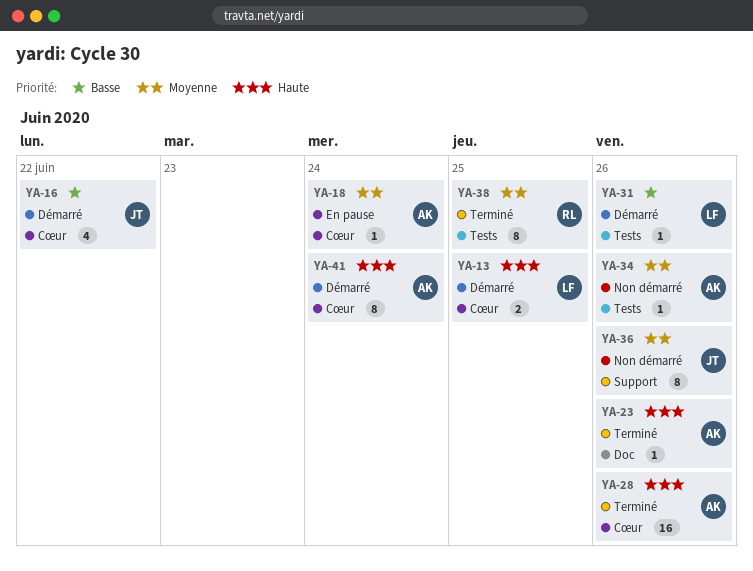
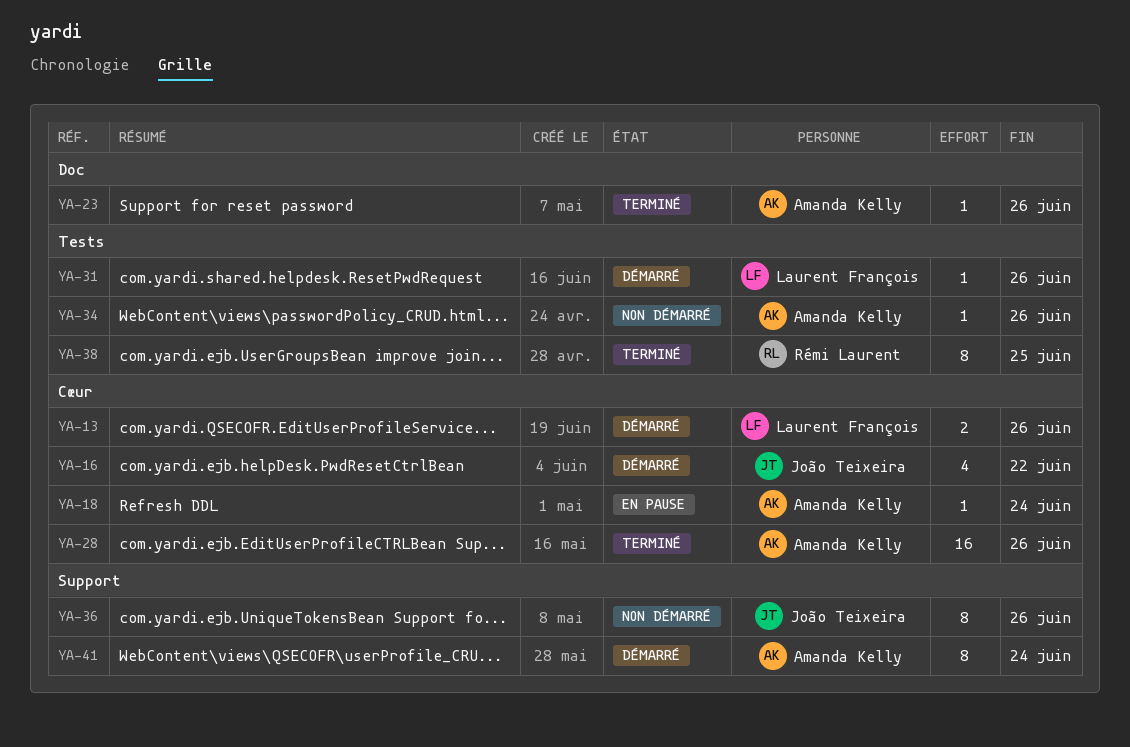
YA-13, due: Jun 25 -> Jun 26
YA-41, label: Cœur -> Support

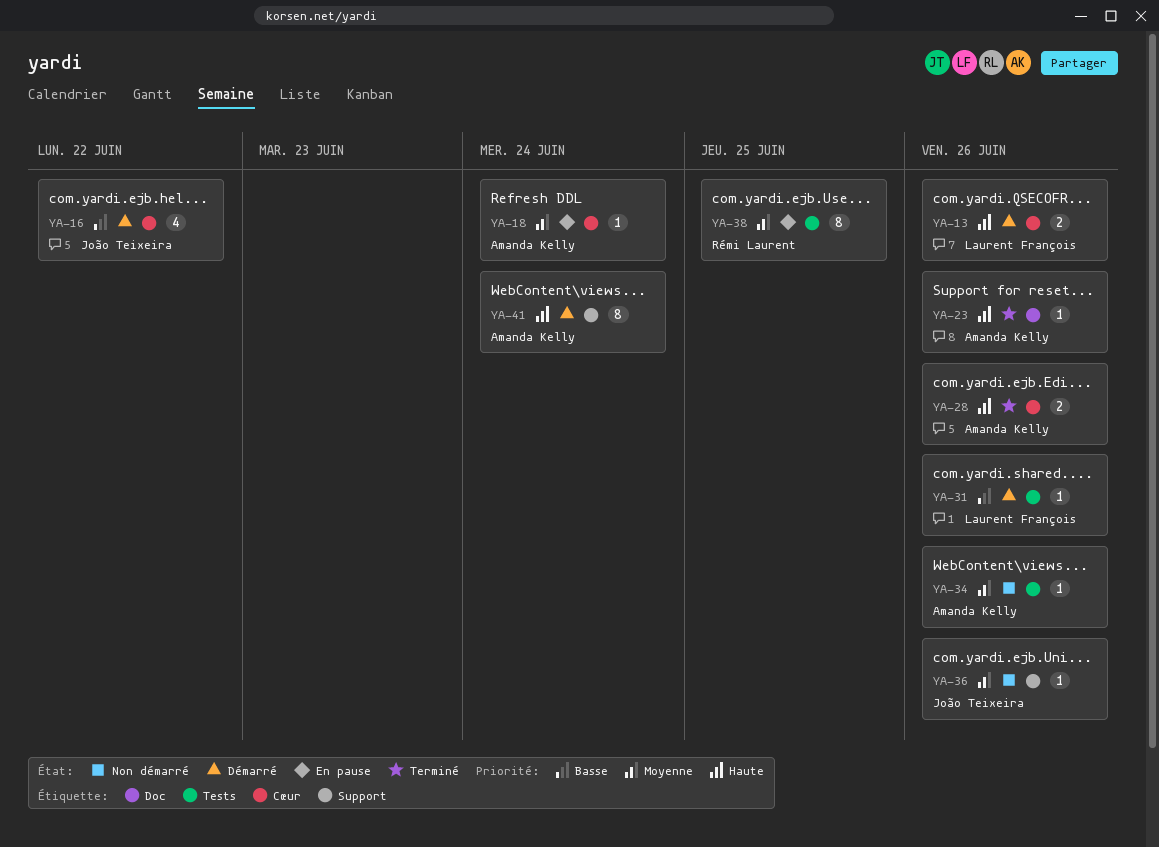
YA-28, estimate: 16 -> 2
YA-36, estimate: 8 -> 1
YA-38, status: Terminé -> En pause

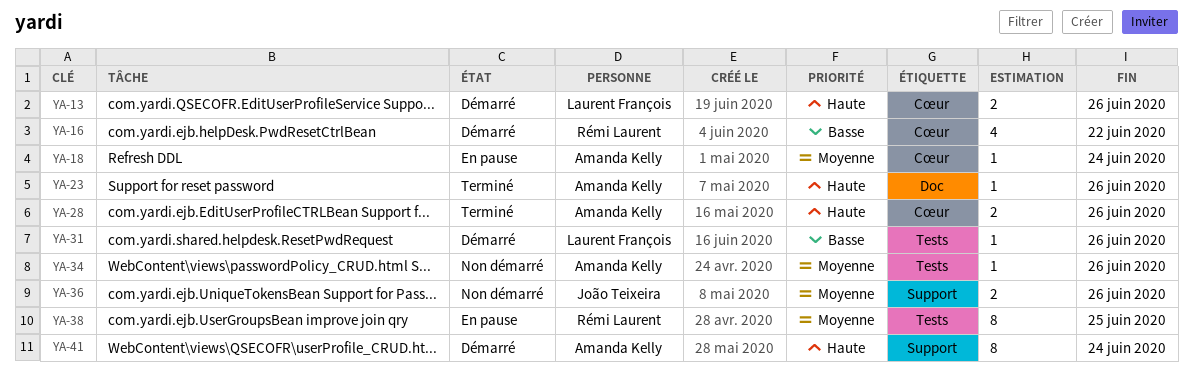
YA-16, owner: João Teixeira -> Rémi Laurent
YA-36, estimate: 1 -> 2

